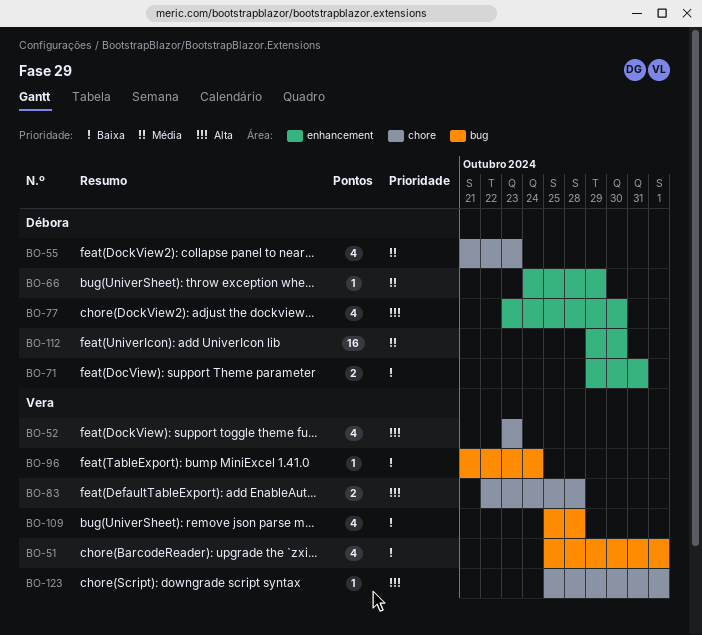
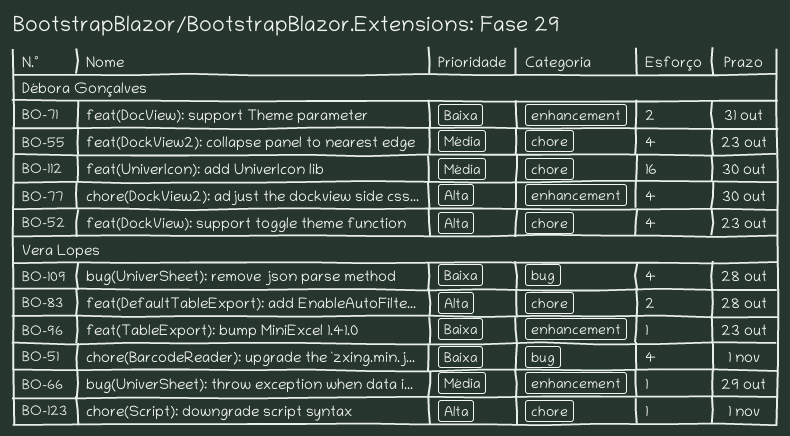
BO-52, owner: Vera Lopes -> Débora Gonçalves
BO-66, owner: Débora Gonçalves -> Vera Lopes
BO-96, label: bug -> enhancement
BO-96, due: Oct 24 -> Oct 23
BO-112, label: enhancement -> chore

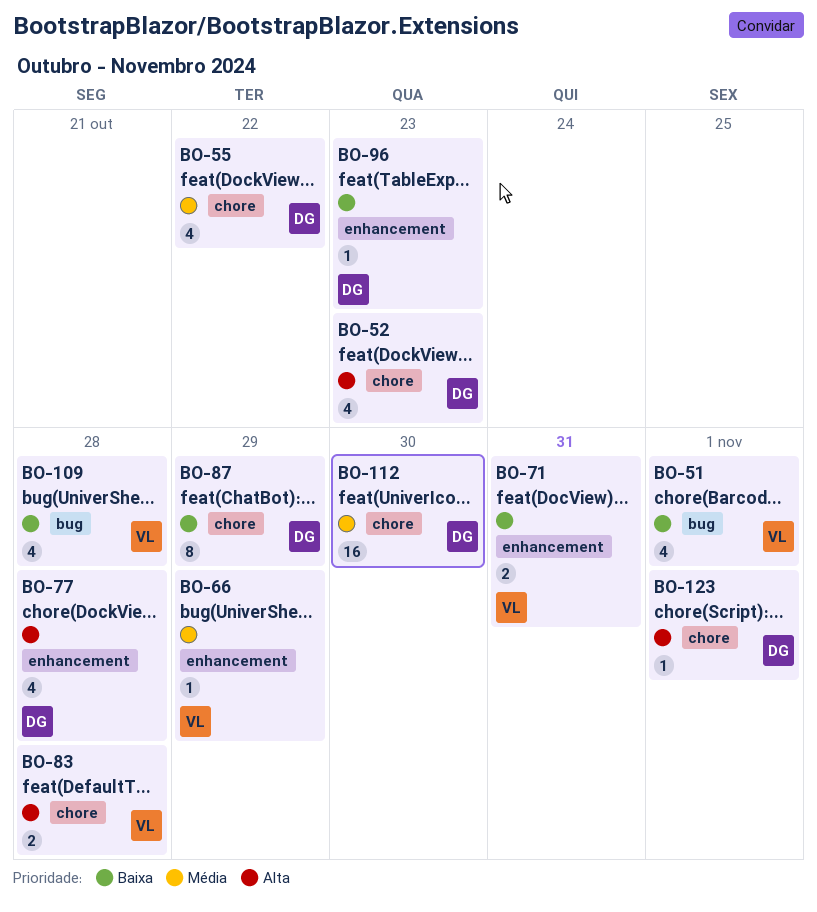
BO-55, due: Oct 23 -> Oct 22
BO-71, owner: Débora Gonçalves -> Vera Lopes
BO-77, due: Oct 30 -> Oct 28
BO-87: none -> present
BO-96, owner: Vera Lopes -> Débora Gonçalves
BO-123, owner: Vera Lopes -> Débora Gonçalves

